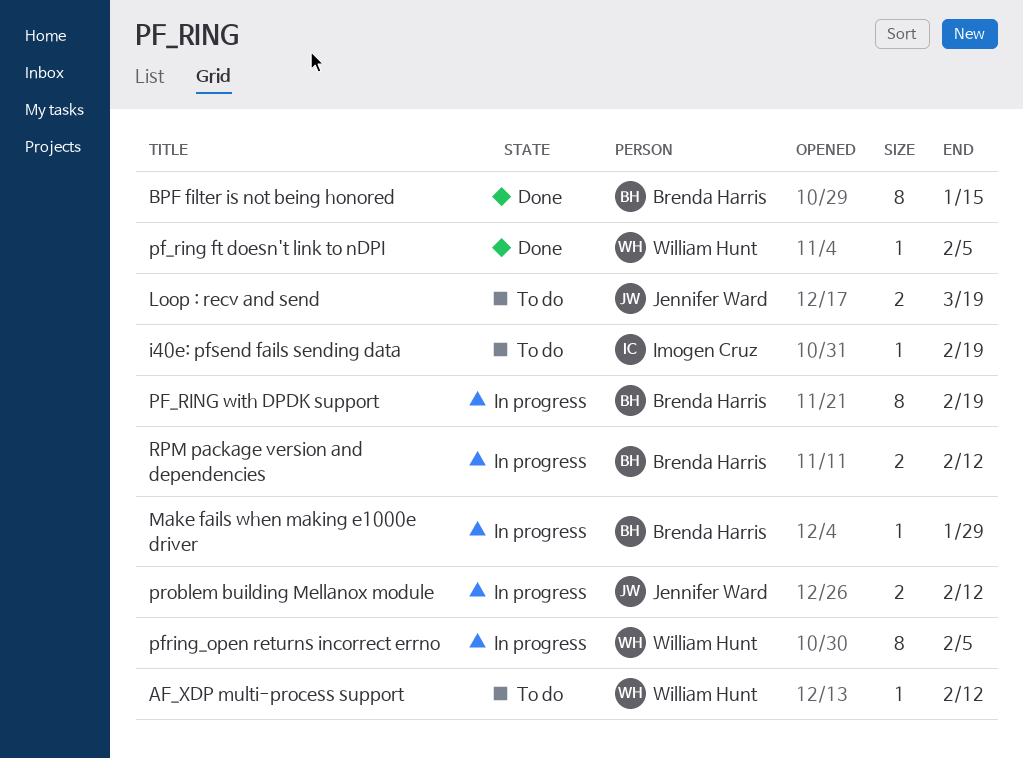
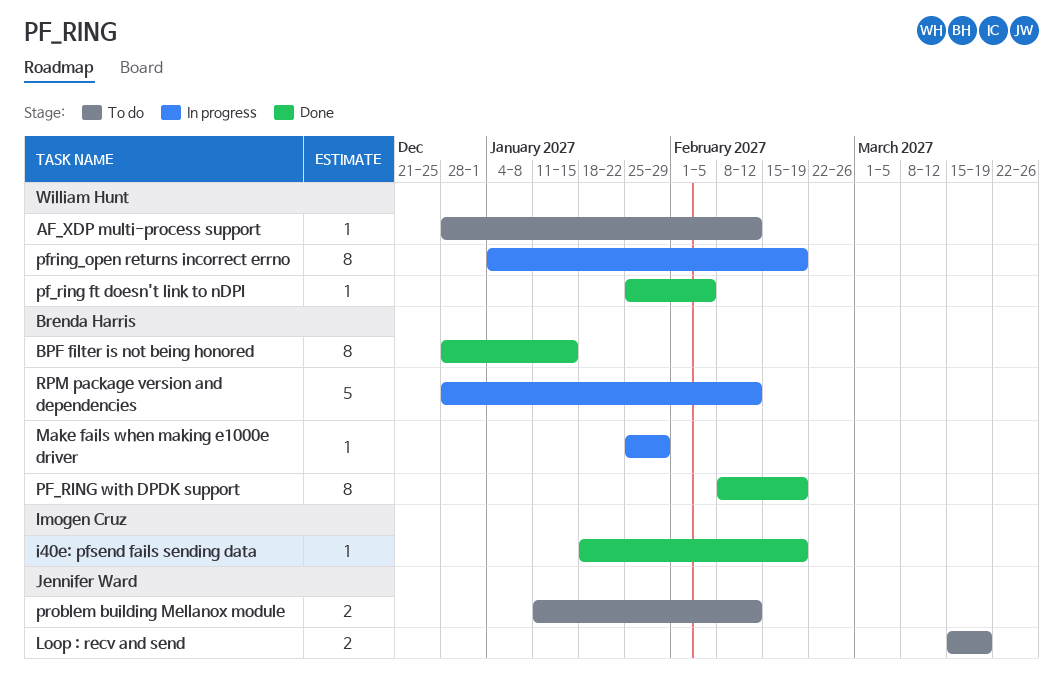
i40e: pfsend fails sending data, status: To do -> Done
PF_RING with DPDK support, status: In progress -> Done
pfring_open returns incorrect errno, due: Feb 5 -> Feb 19
problem building Mellanox module, status: In progress -> To do
RPM package version and dependencies, estimate: 2 -> 5

